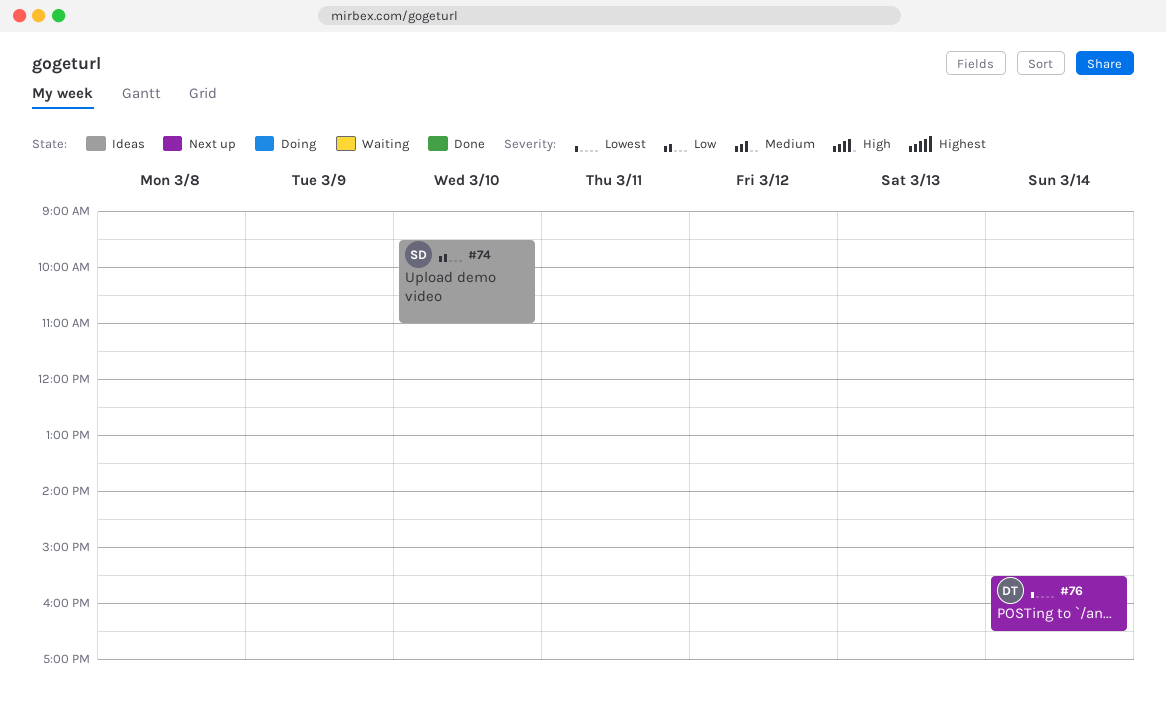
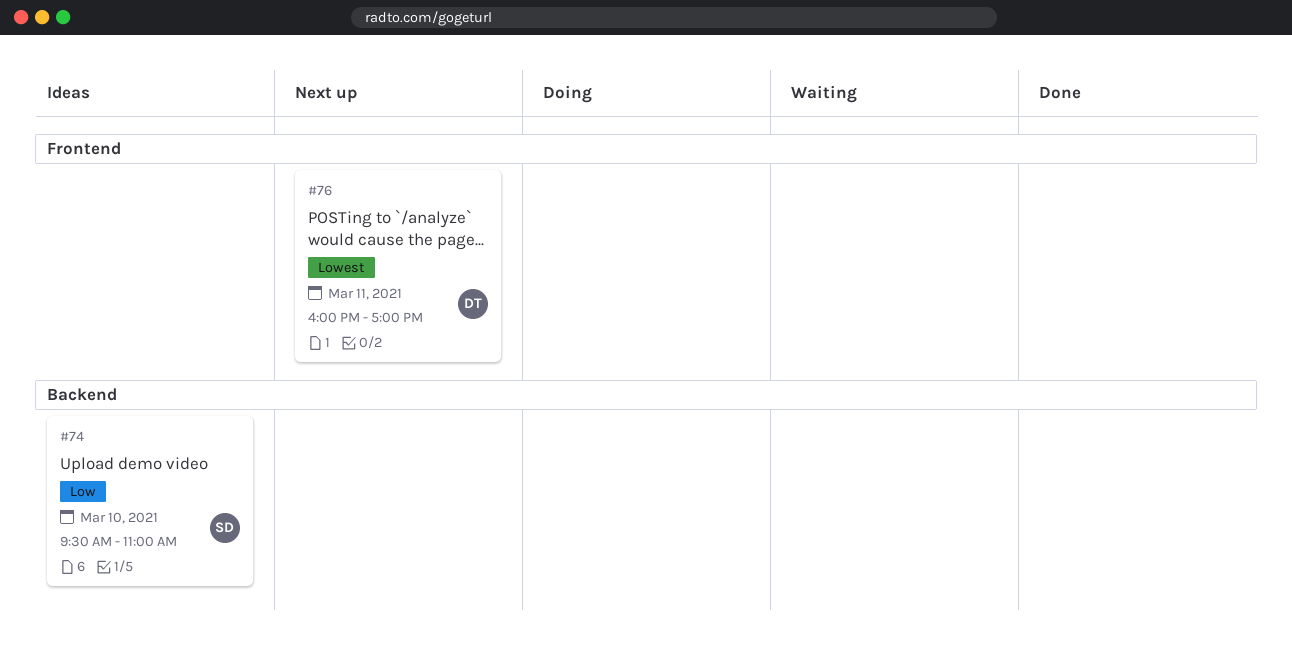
#76, day: Mar 14 -> Mar 11
#76, begins: 15:30 -> 16:00
#76, ends: 16:30 -> 17:00

